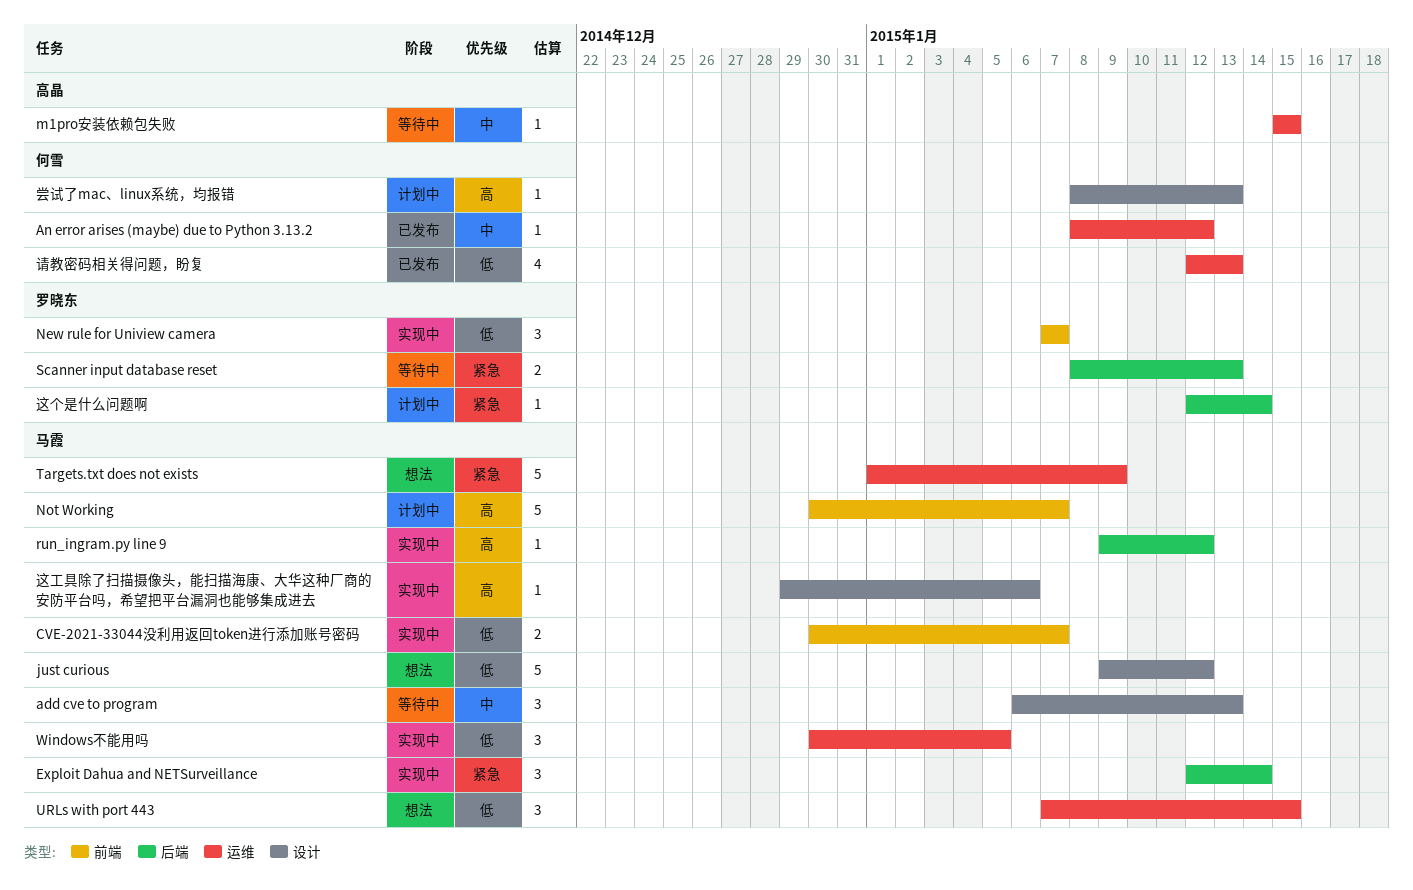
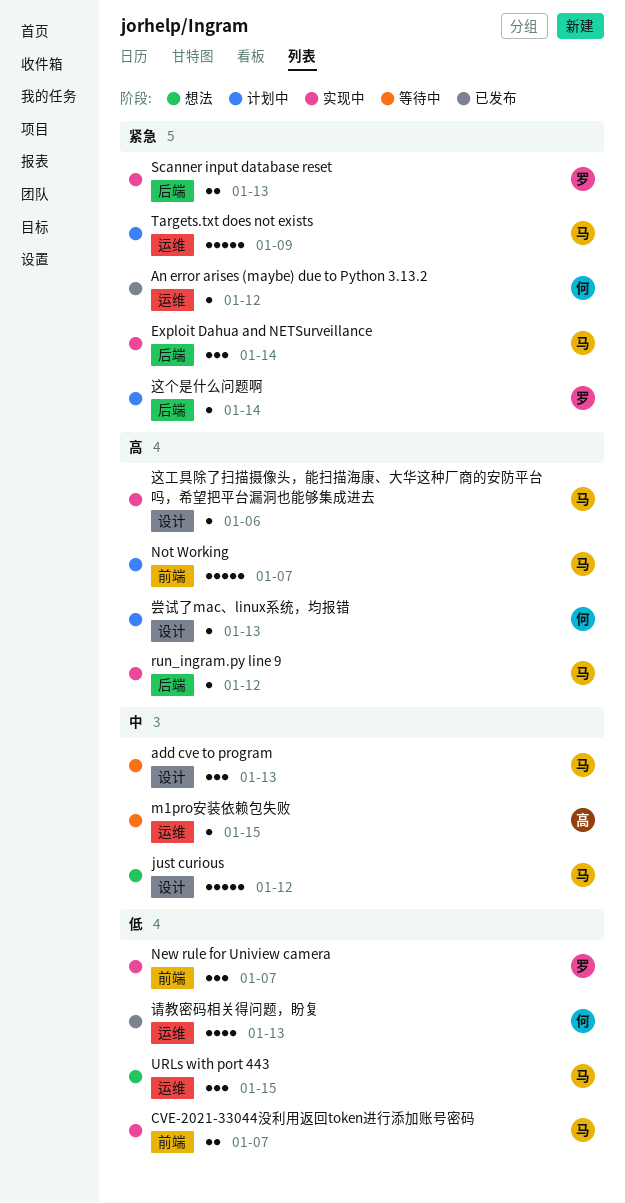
An error arises (maybe) due to Python 3.13.2, priority: 中 -> 紧急
just curious, priority: 低 -> 中
Scanner input database reset, status: 等待中 -> 实现中
Targets.txt does not exists, status: 想法 -> 计划中
Windows不能用吗: present -> none

